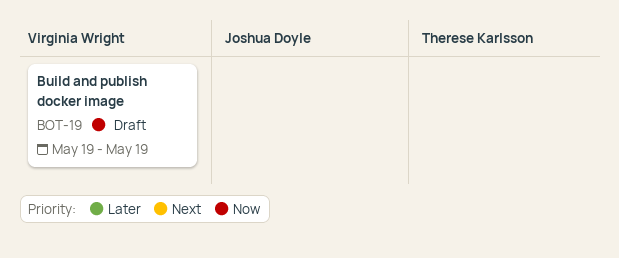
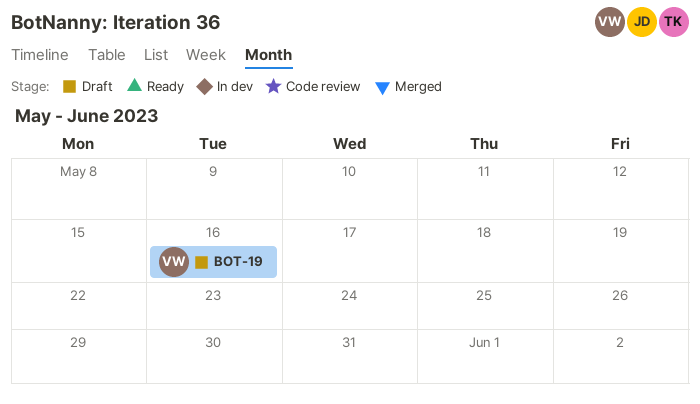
BOT-19, start: May 19 -> May 16
BOT-19, due: May 19 -> May 16

